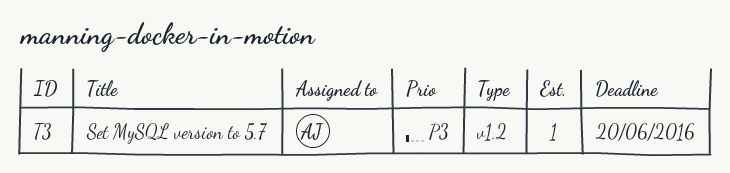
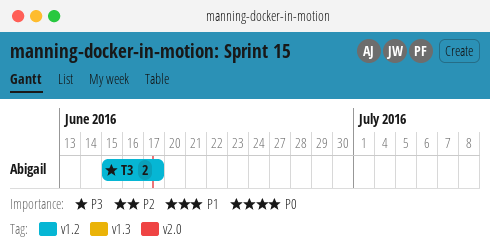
T3, estimate: 1 -> 2
T3, due: Jun 20 -> Jun 17

